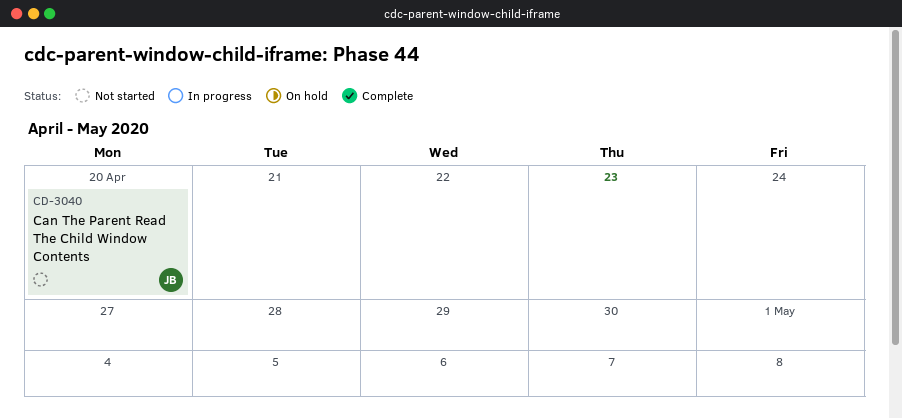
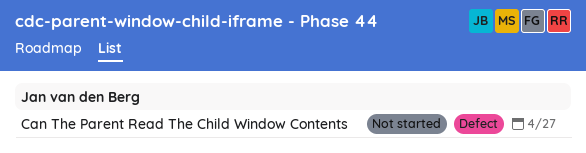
Can The Parent Read The Child Window Contents, due: Apr 20 -> Apr 27

